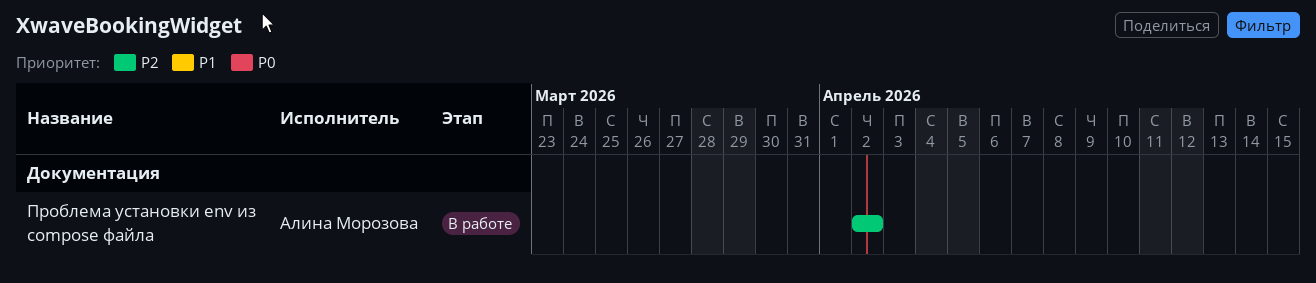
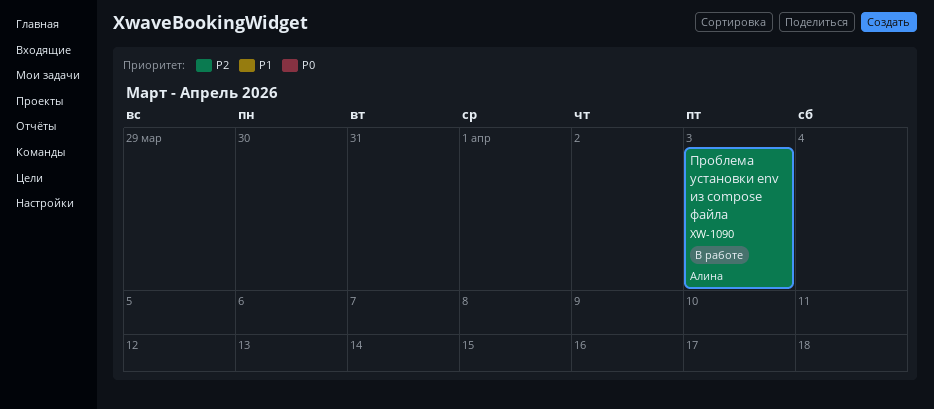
Проблема установки env из compose файла, due: Apr 2 -> Apr 3

